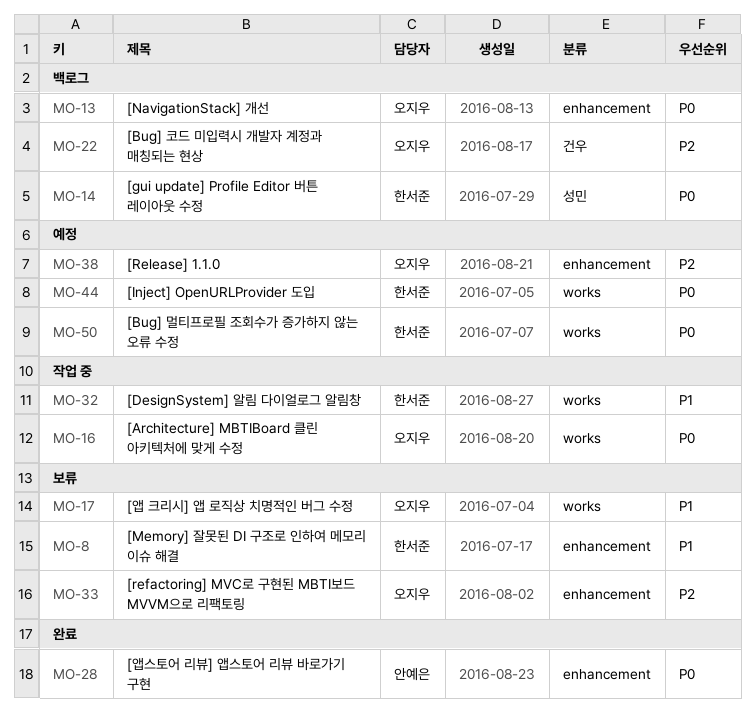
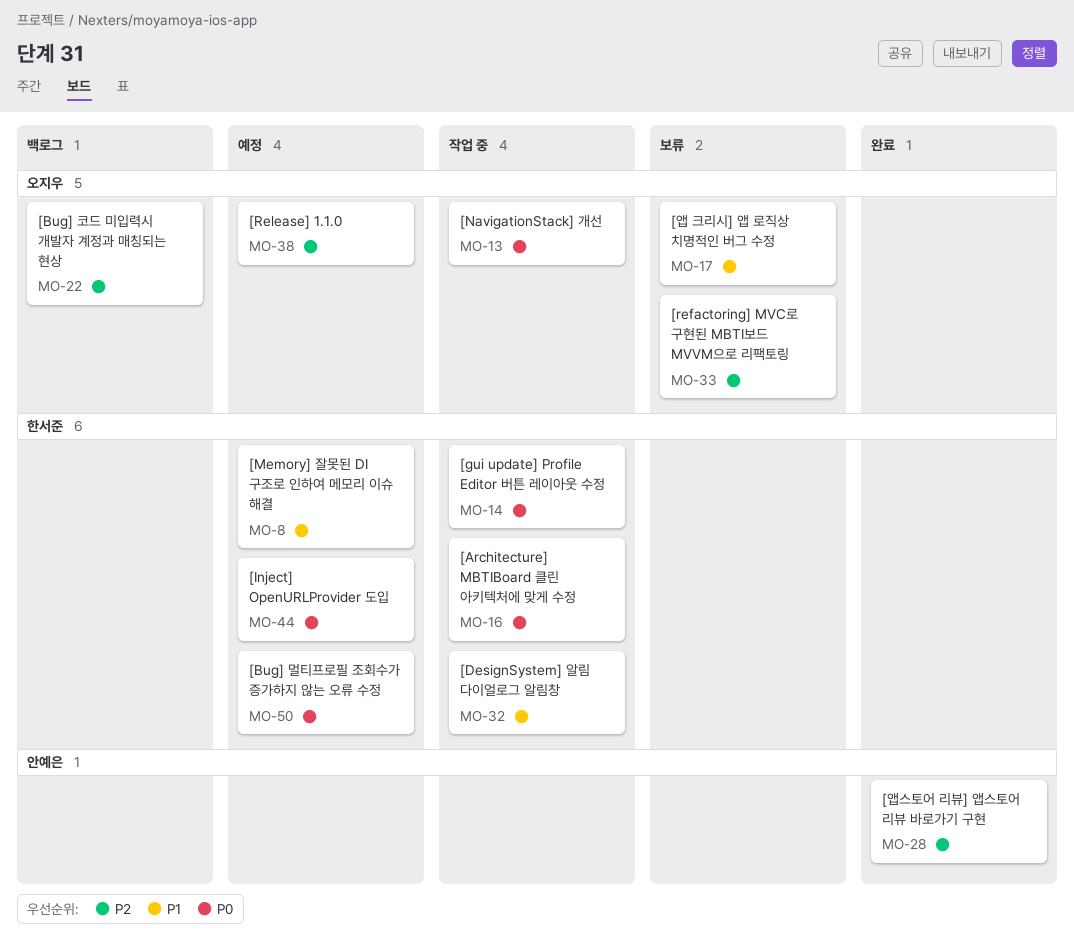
MO-8, status: 보류 -> 예정
MO-13, status: 백로그 -> 작업 중
MO-14, status: 백로그 -> 작업 중
MO-16, owner: 오지우 -> 한서준
MO-28, priority: P0 -> P2

